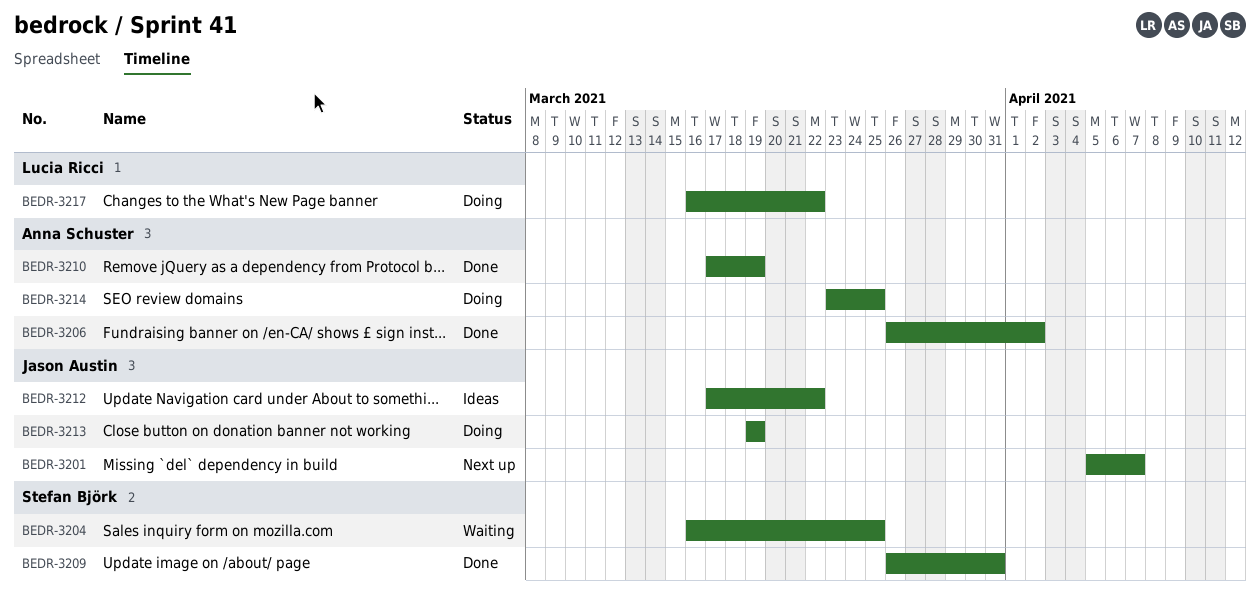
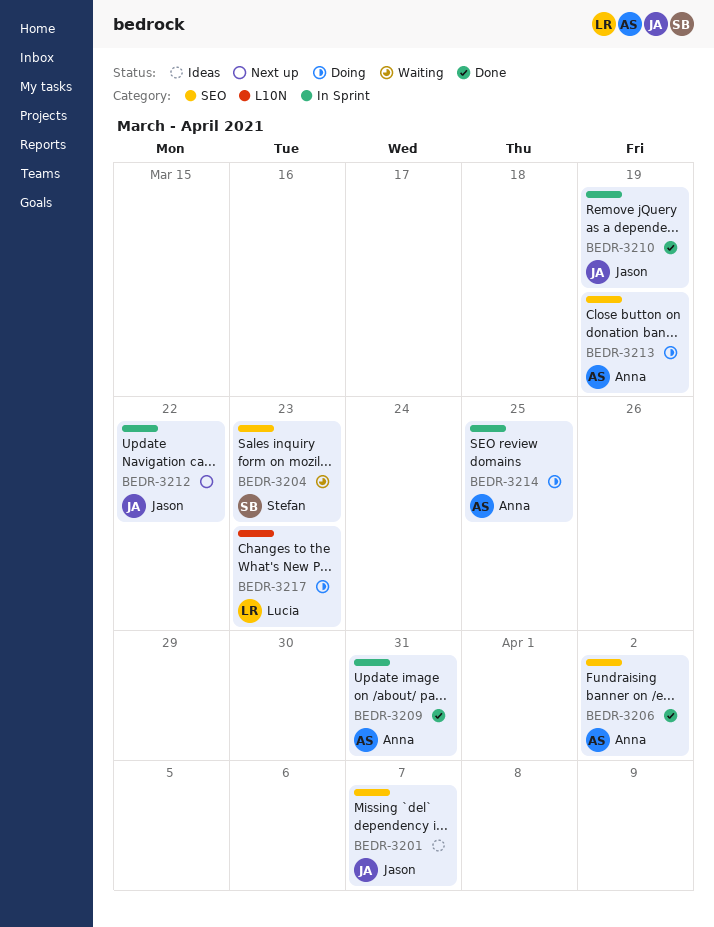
BEDR-3201, status: Next up -> Ideas
BEDR-3204, due: Mar 25 -> Mar 23
BEDR-3209, owner: Stefan Björk -> Anna Schuster
BEDR-3210, owner: Anna Schuster -> Jason Austin
BEDR-3212, status: Ideas -> Next up
BEDR-3213, owner: Jason Austin -> Anna Schuster
BEDR-3217, due: Mar 22 -> Mar 23

